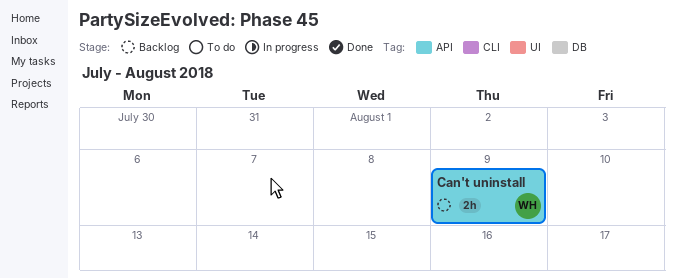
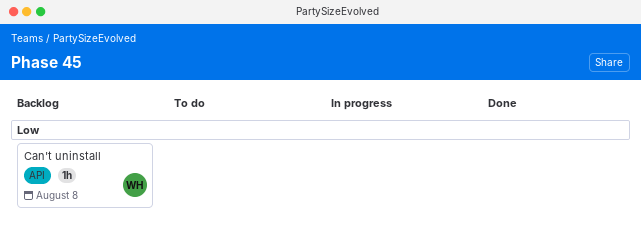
Can't uninstall, estimate: 2h -> 1h
Can't uninstall, due: Aug 9 -> Aug 8

